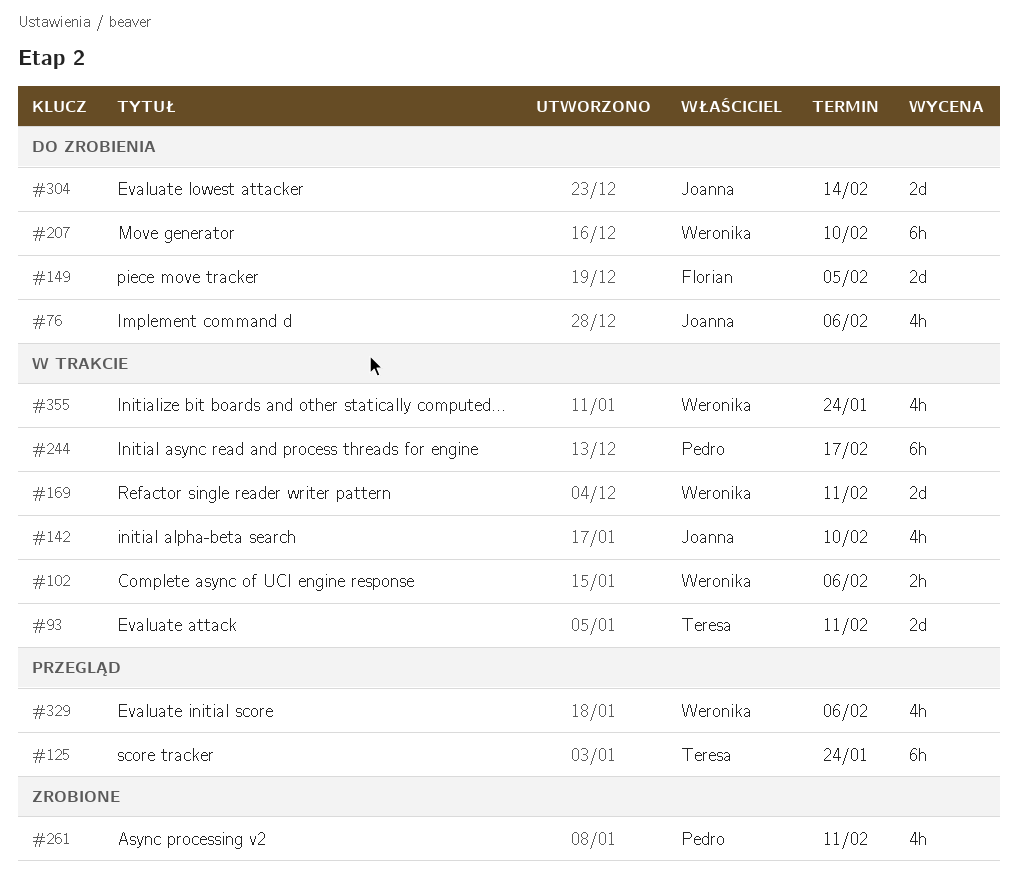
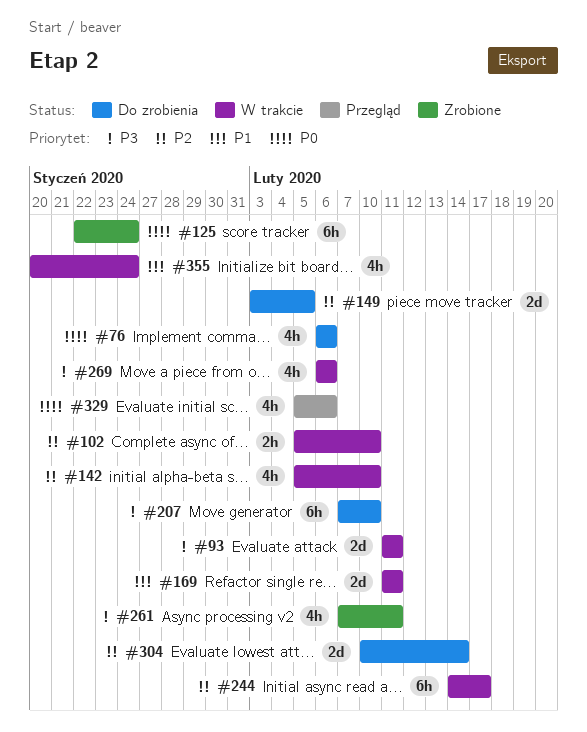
#102, due: Feb 6 -> Feb 10
#125, status: Przegląd -> Zrobione
#269: none -> present

